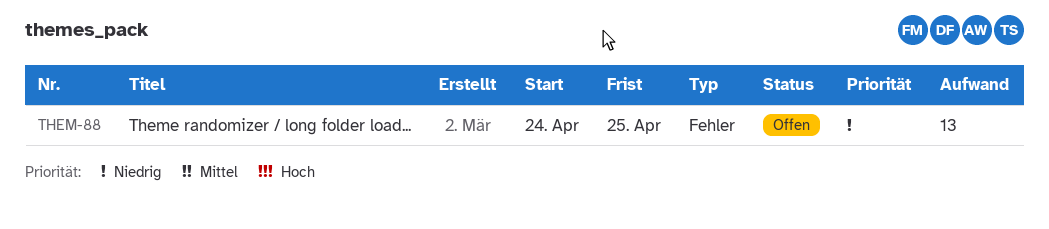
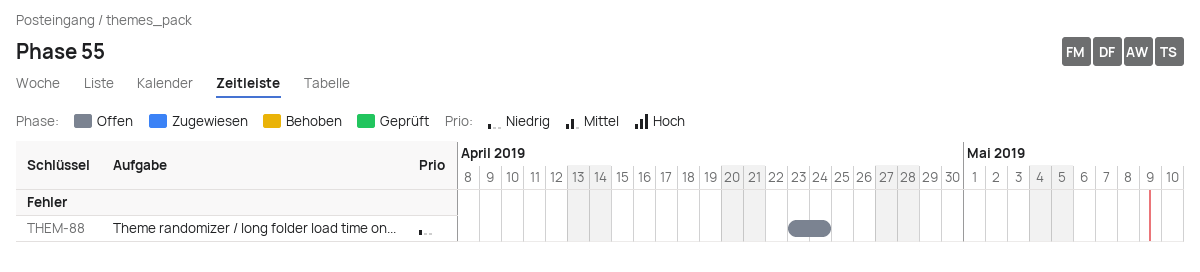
THEM-88, start: Apr 24 -> Apr 23
THEM-88, due: Apr 25 -> Apr 24

